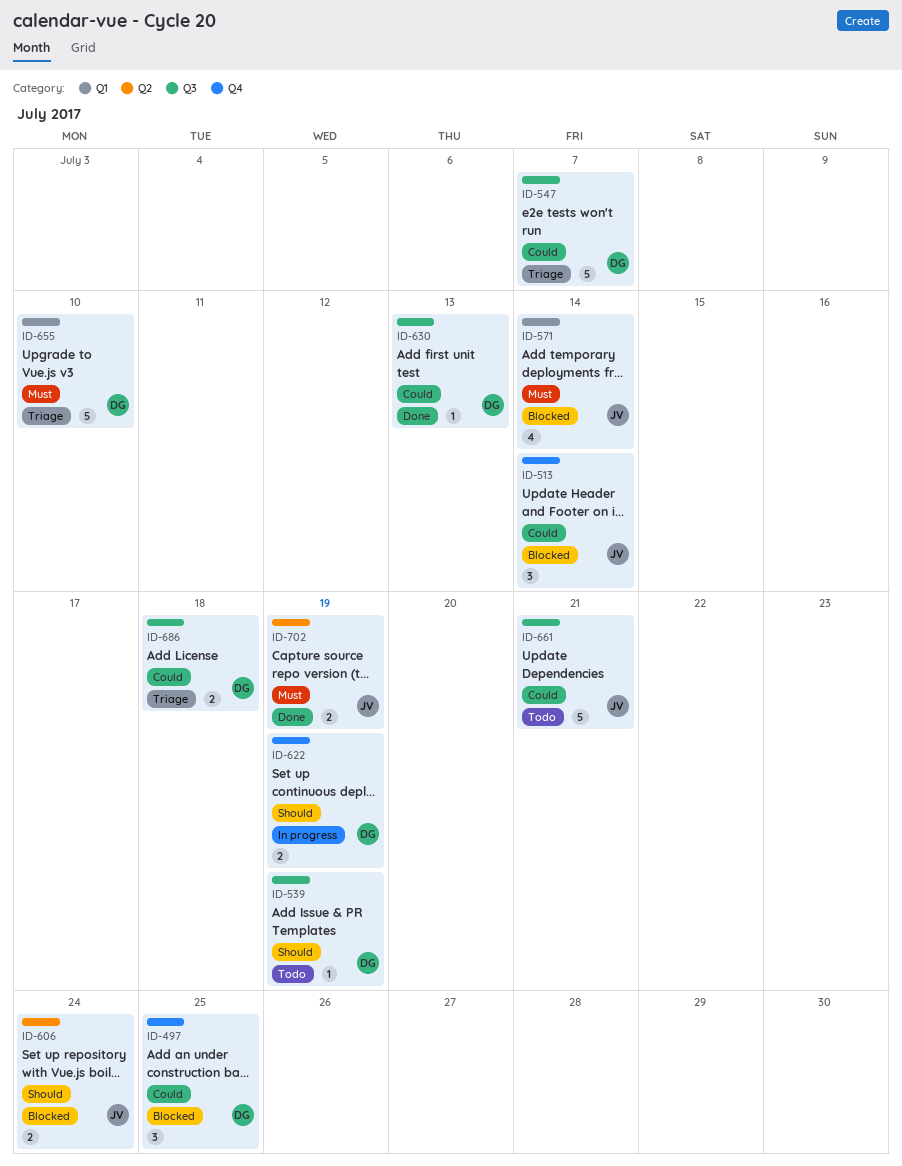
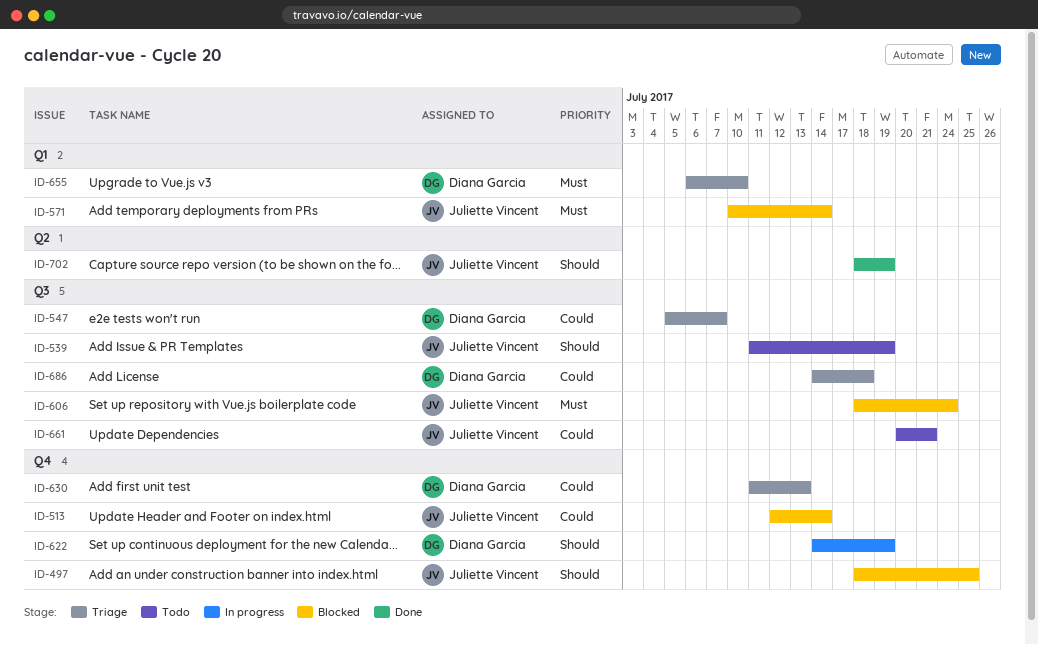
ID-497, owner: Diana Garcia -> Juliette Vincent
ID-497, priority: Could -> Should
ID-539, owner: Diana Garcia -> Juliette Vincent
ID-606, priority: Should -> Must
ID-606, label: Q2 -> Q3
ID-630, status: Done -> Triage
ID-630, label: Q3 -> Q4
ID-702, priority: Must -> Should

